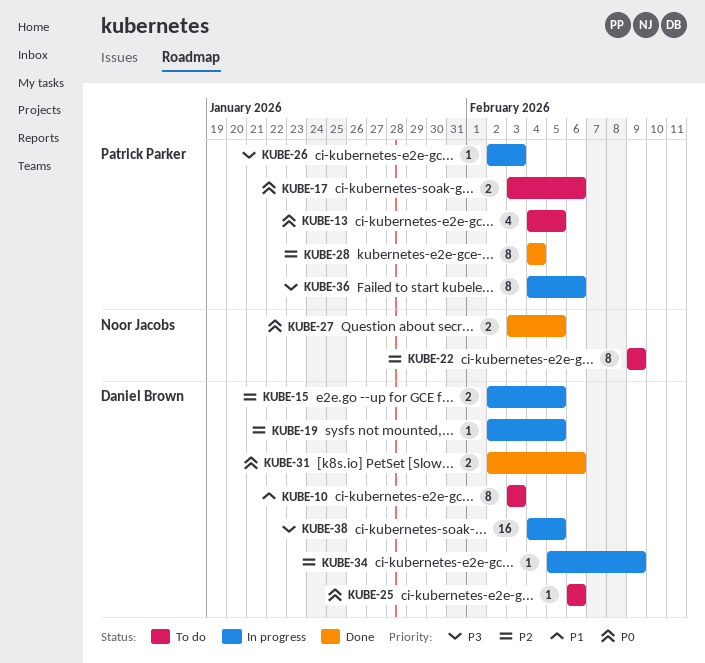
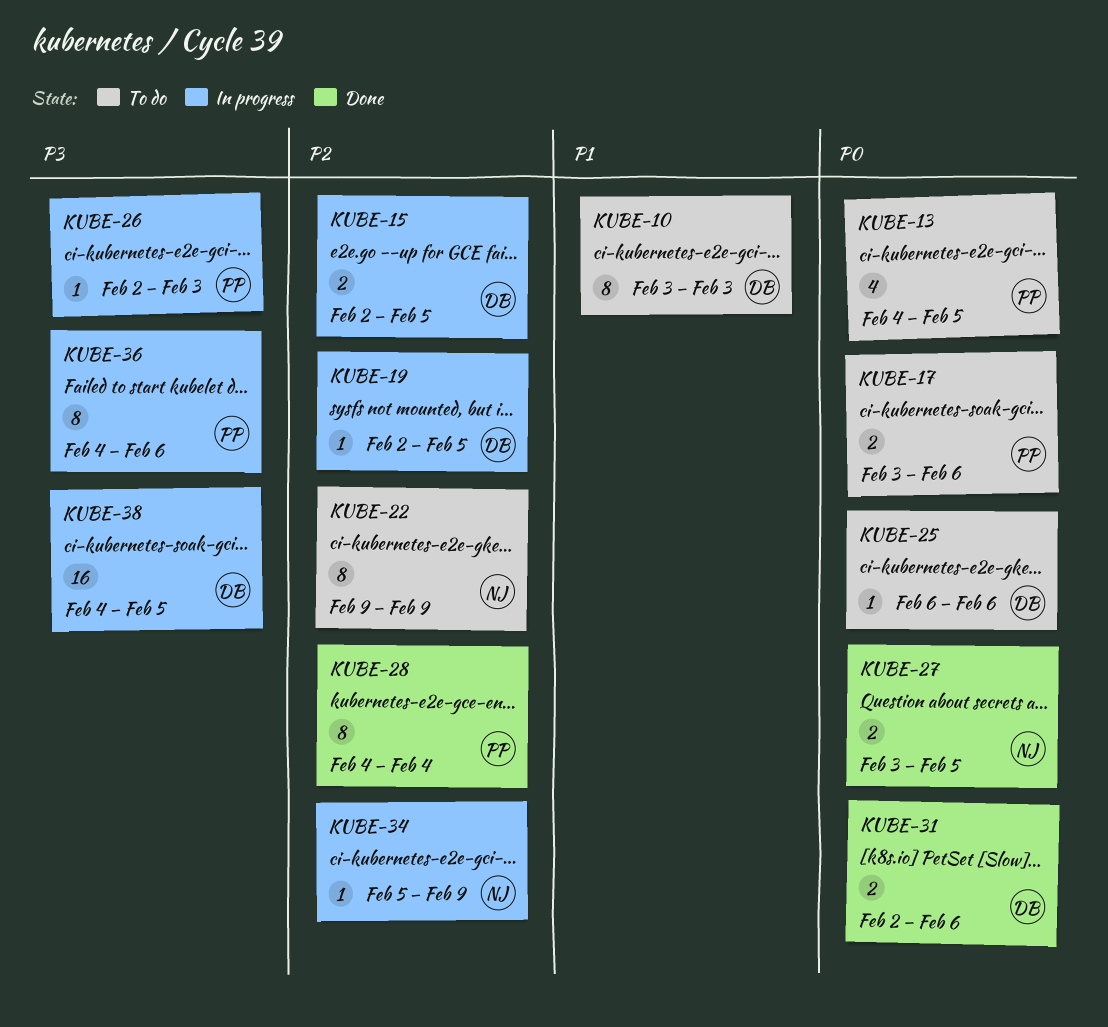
KUBE-34, owner: Daniel Brown -> Noor Jacobs

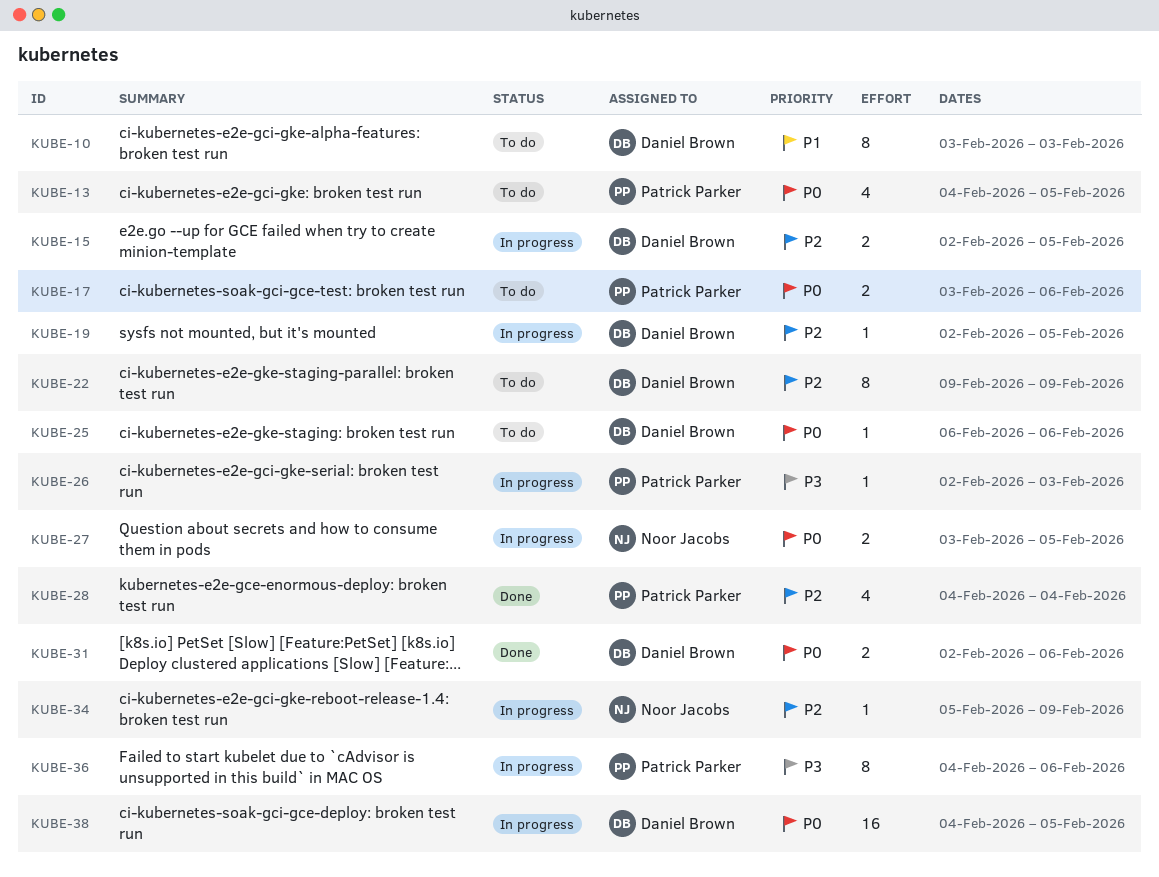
KUBE-22, owner: Noor Jacobs -> Daniel Brown
KUBE-27, status: Done -> In progress
KUBE-28, estimate: 8 -> 4
KUBE-38, priority: P3 -> P0

